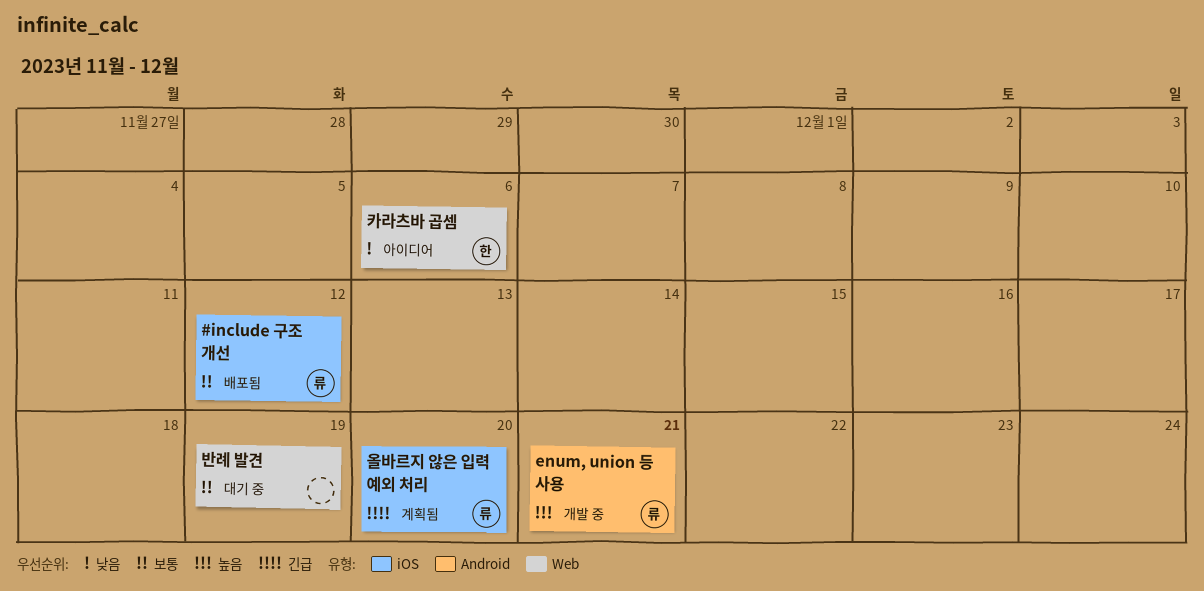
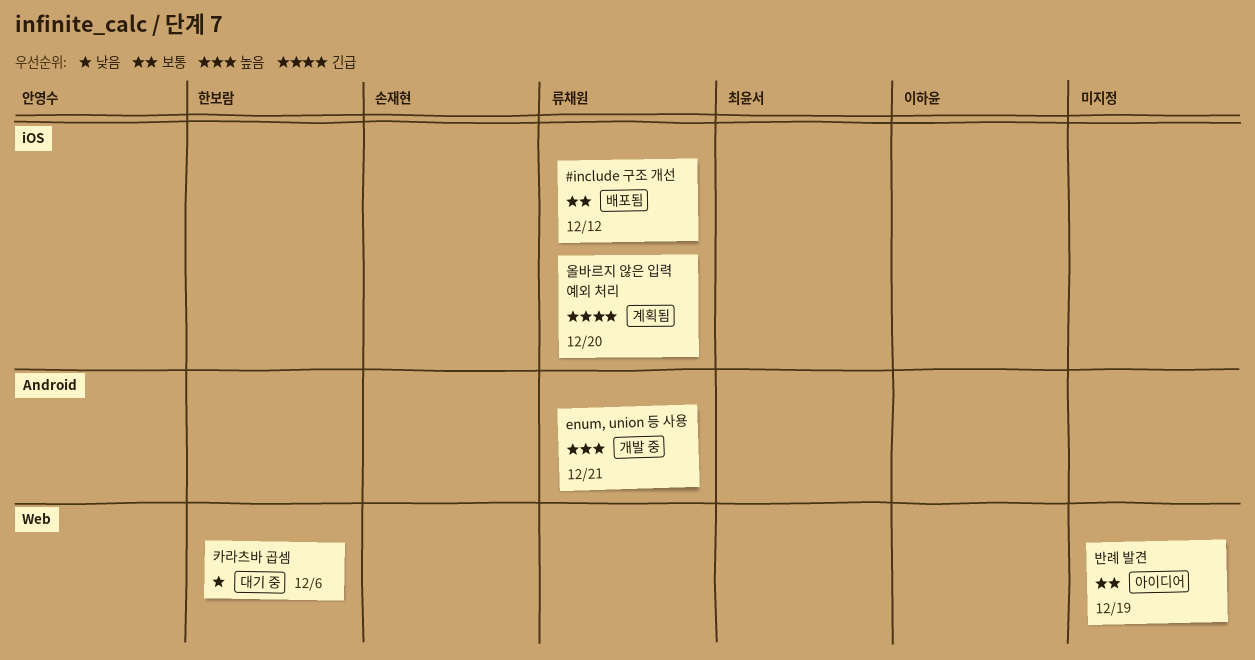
반례 발견, status: 대기 중 -> 아이디어
카라츠바 곱셈, status: 아이디어 -> 대기 중

